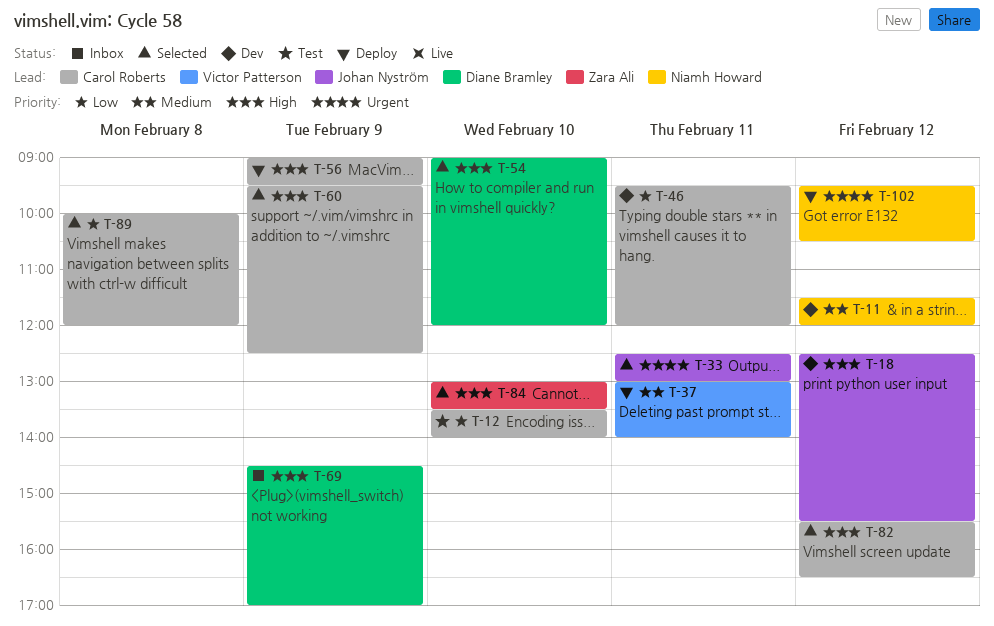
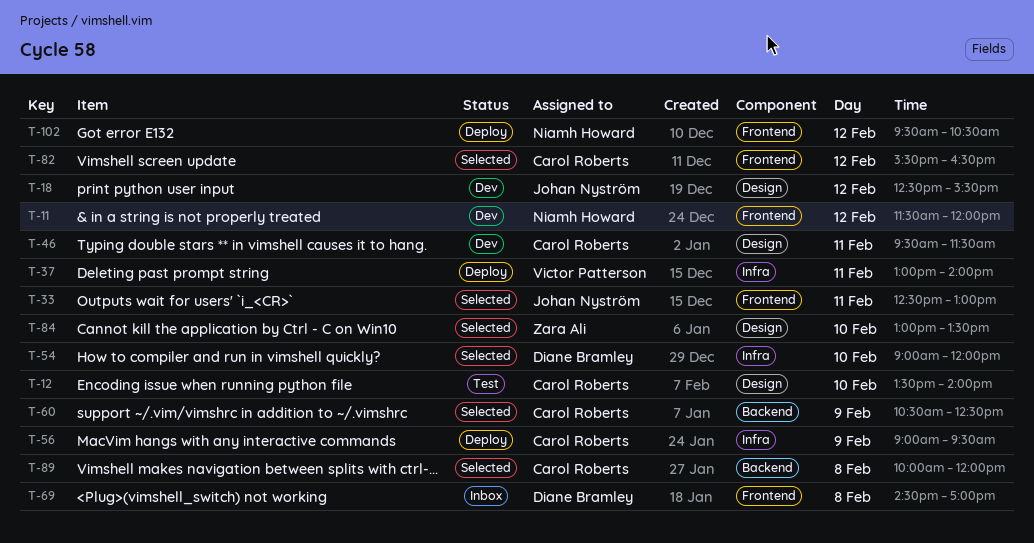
T-46, ends: 12:00 -> 11:30
T-60, begins: 09:30 -> 10:30
T-69, day: Feb 9 -> Feb 8

